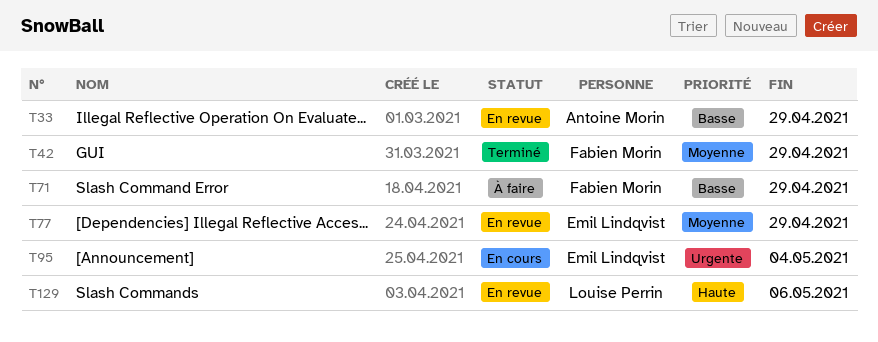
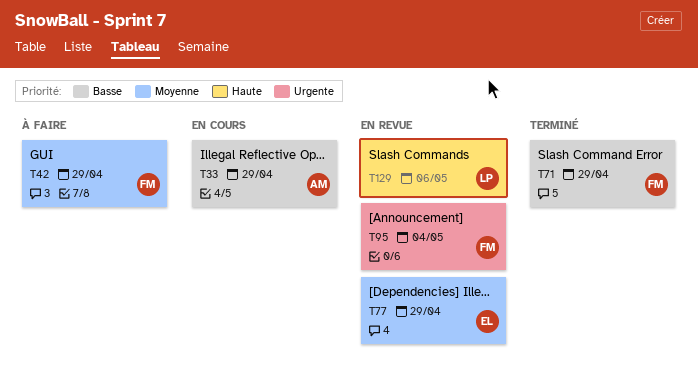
T33, status: En revue -> En cours
T42, status: Terminé -> À faire
T71, status: À faire -> Terminé
T95, status: En cours -> En revue
T95, owner: Emil Lindqvist -> Fabien Morin

